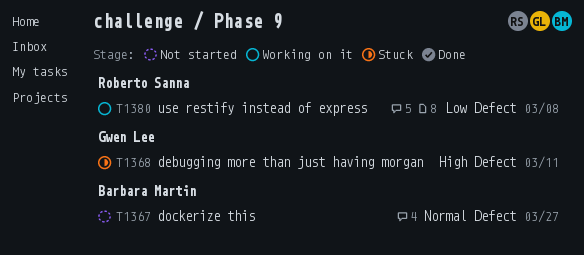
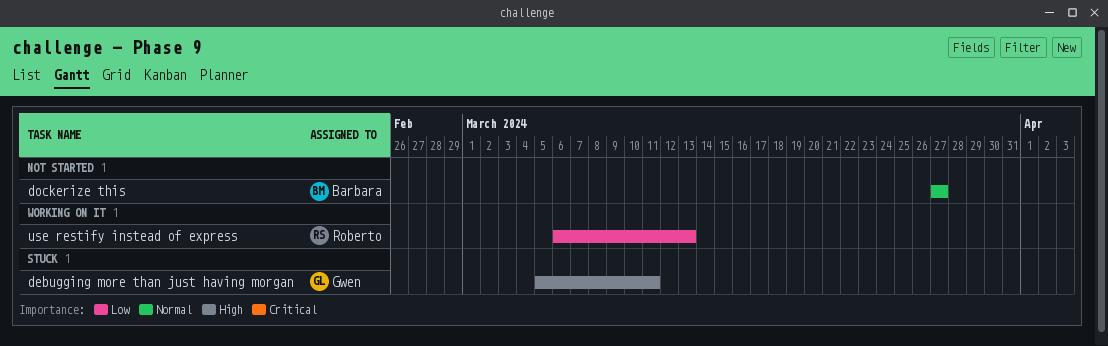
use restify instead of express, due: Mar 8 -> Mar 13

